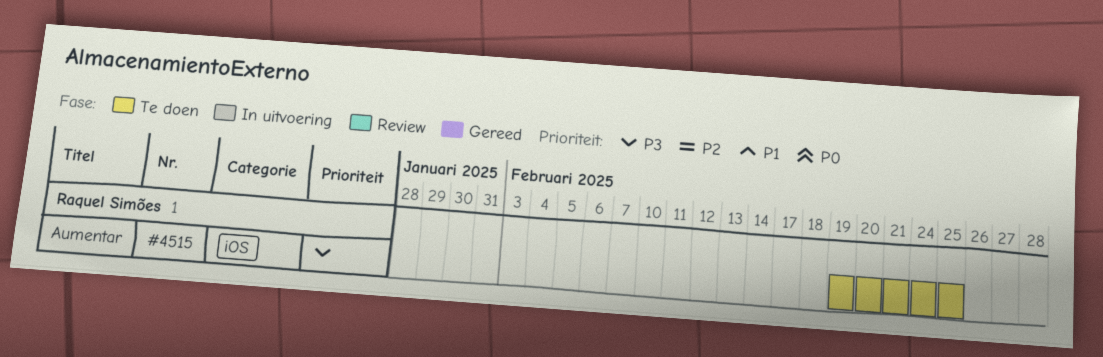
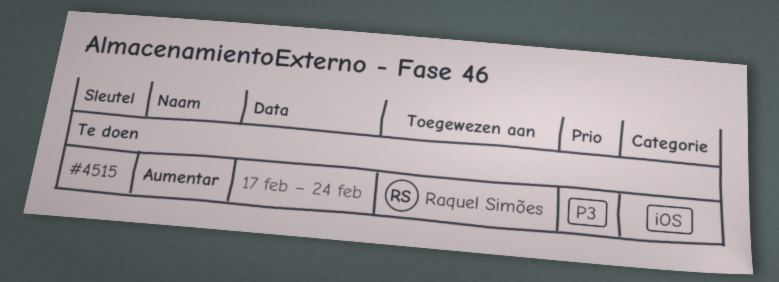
#4515, start: Feb 19 -> Feb 17
#4515, due: Feb 25 -> Feb 24

